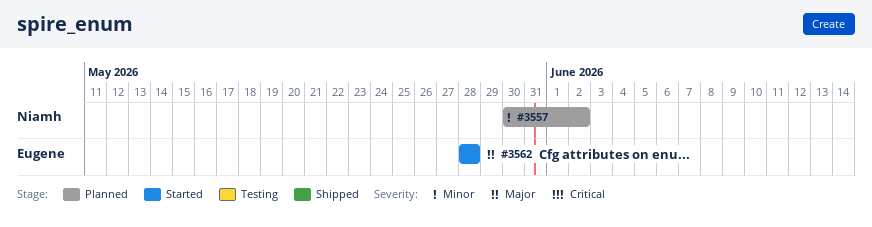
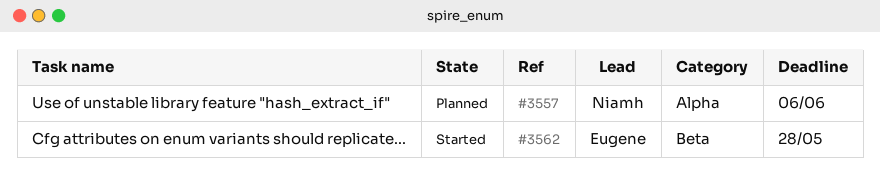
#3557, due: Jun 2 -> Jun 6

